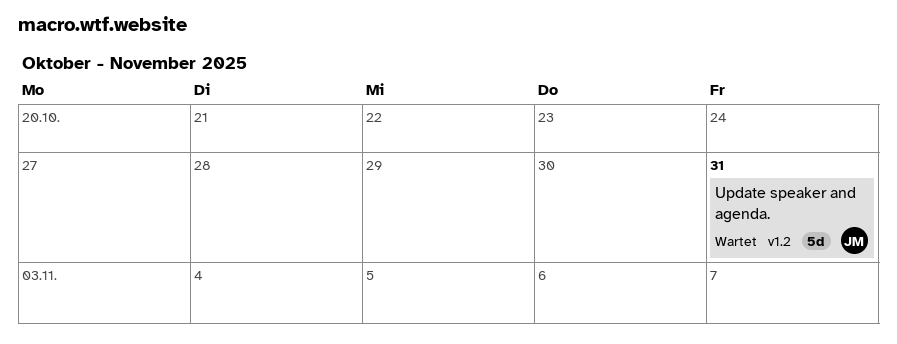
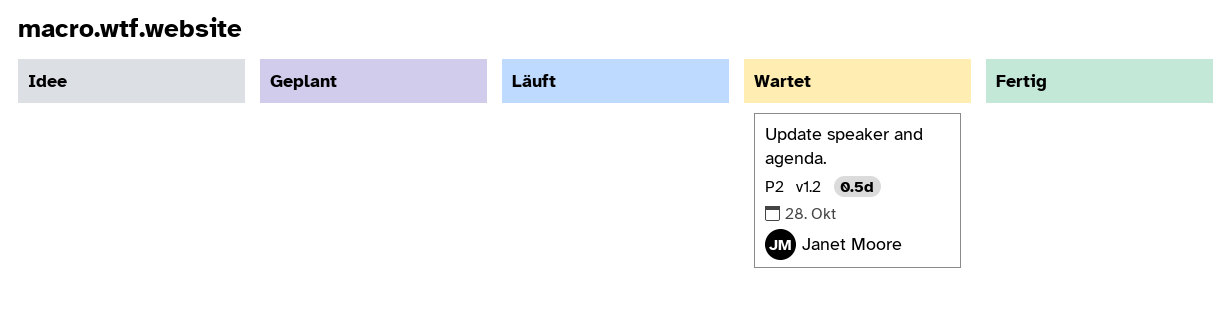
Update speaker and agenda., estimate: 5d -> 0.5d
Update speaker and agenda., due: Oct 31 -> Oct 28

